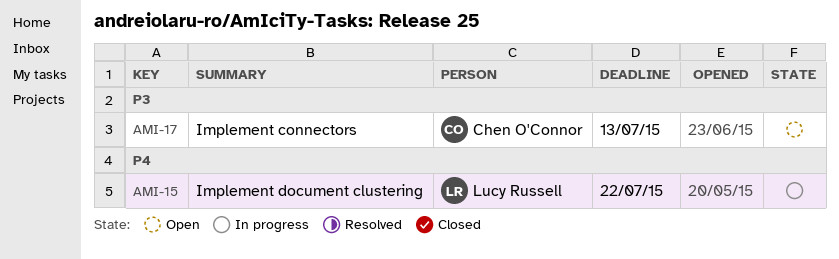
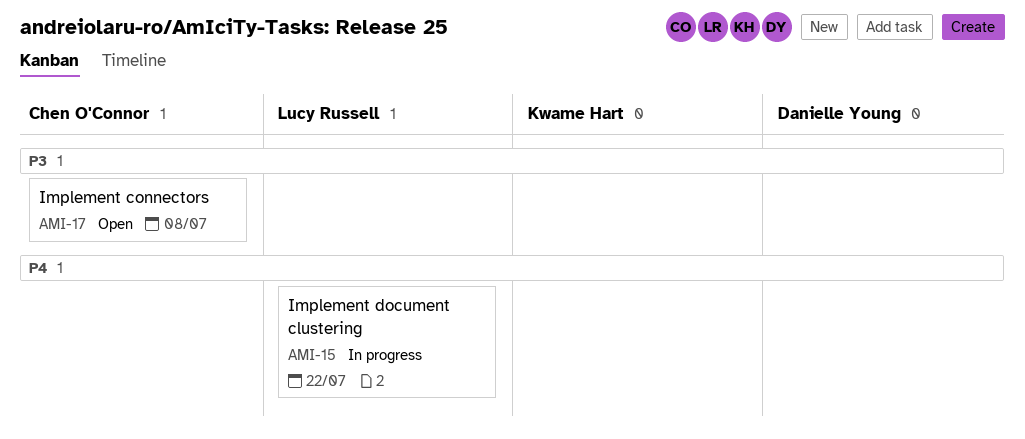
AMI-17, due: Jul 13 -> Jul 8

